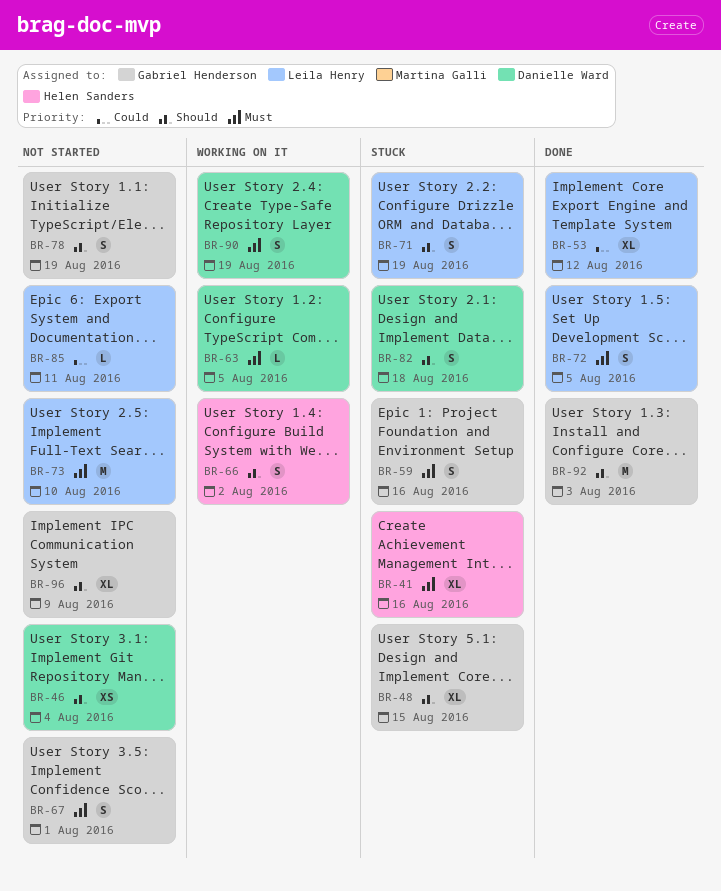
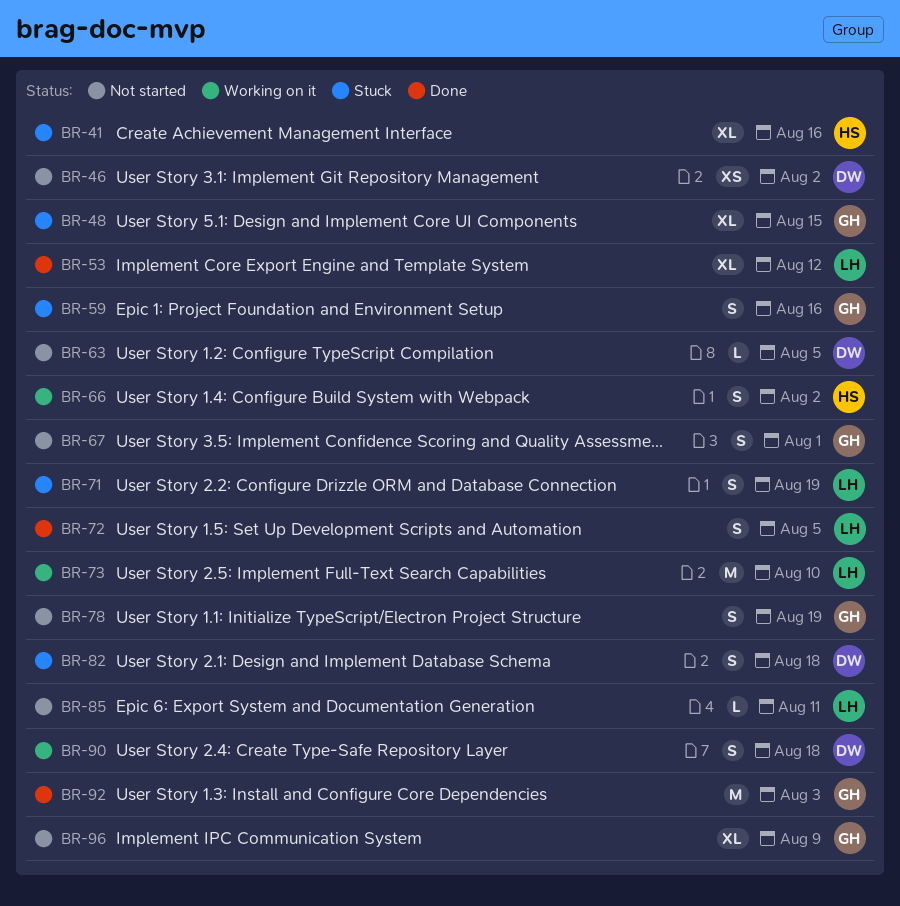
BR-46, due: Aug 4 -> Aug 2
BR-63, status: Working on it -> Not started
BR-73, status: Not started -> Working on it
BR-90, due: Aug 19 -> Aug 18

